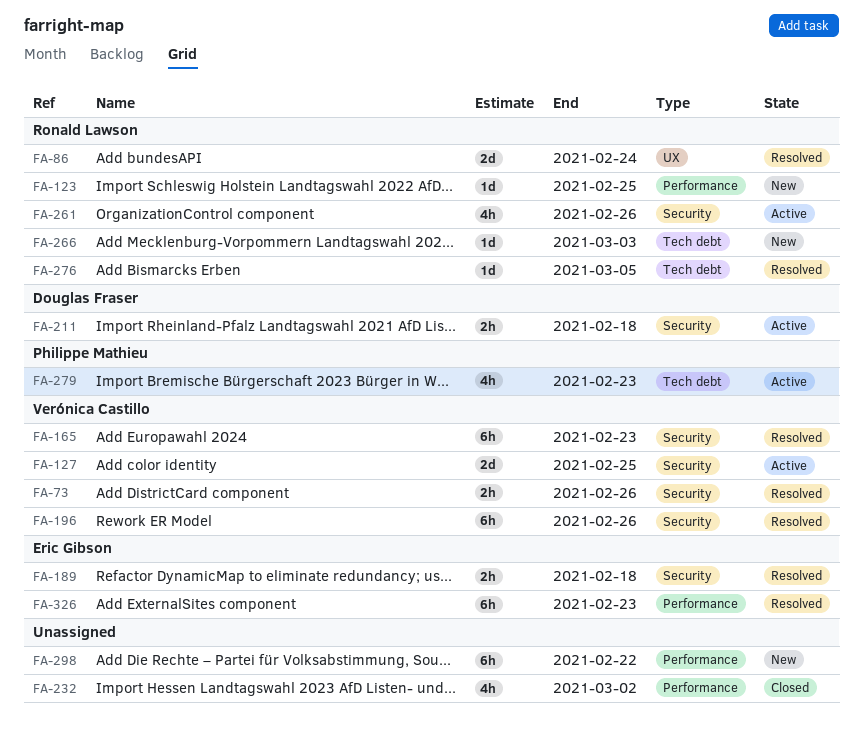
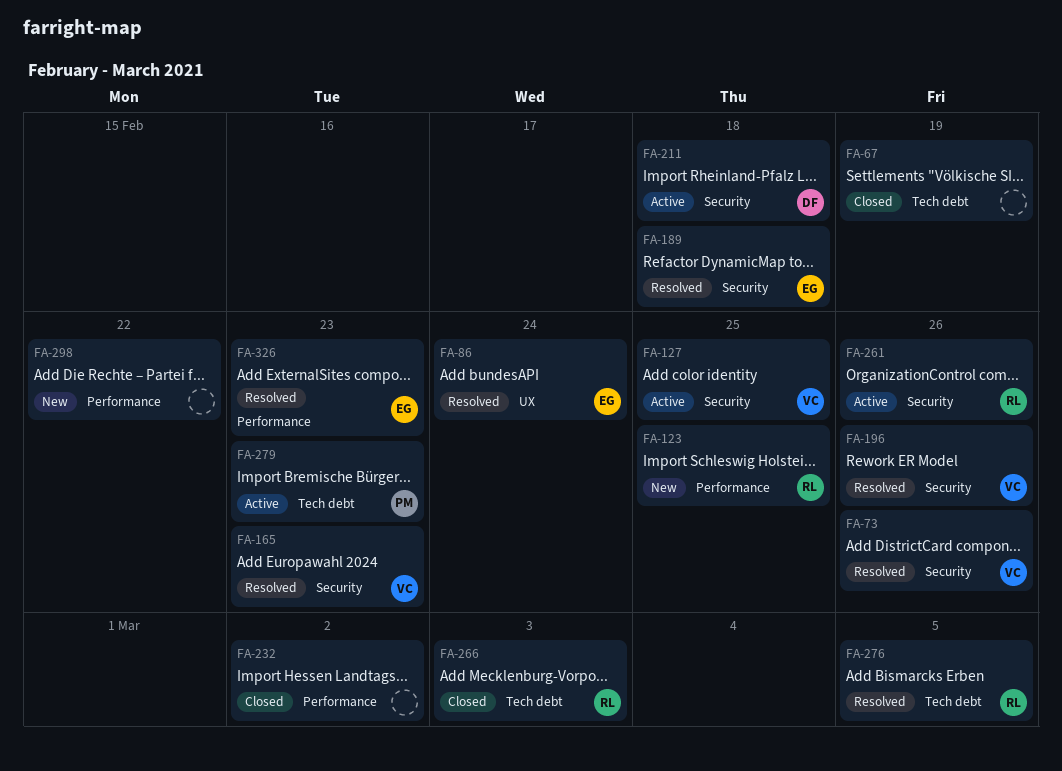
FA-67: none -> present
FA-86, owner: Ronald Lawson -> Eric Gibson
FA-266, status: New -> Closed

